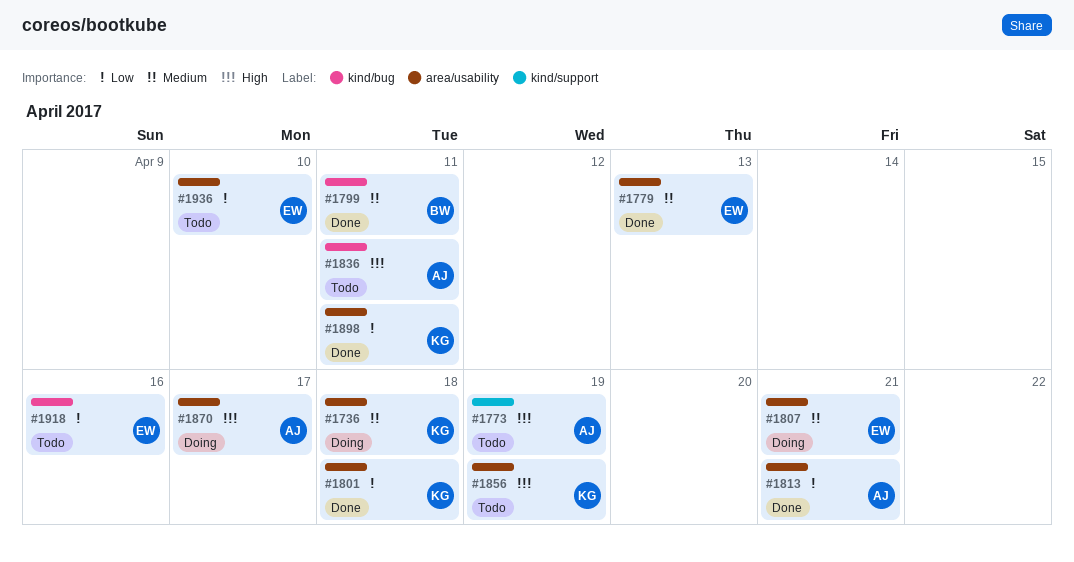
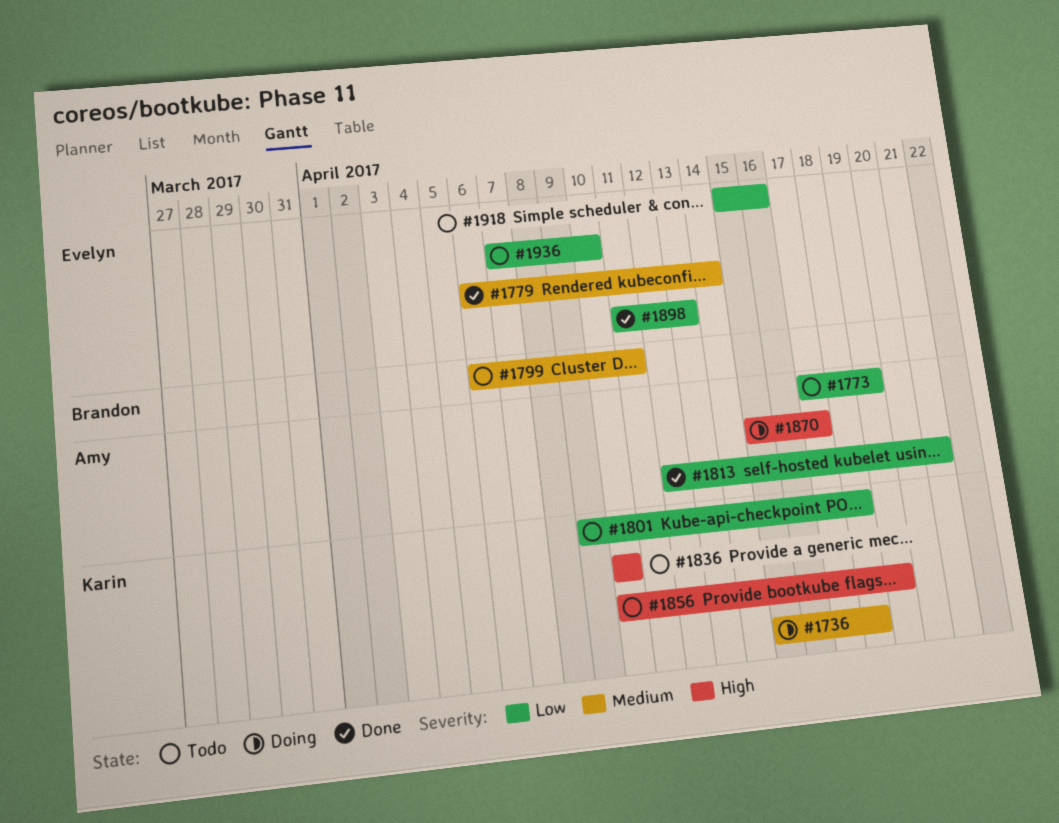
#1773, priority: High -> Low
#1779, due: Apr 13 -> Apr 14
#1799, status: Done -> Todo
#1801, status: Done -> Todo
#1807: present -> none
#1836, owner: Amy -> Karin
#1836, due: Apr 11 -> Apr 10
#1898, owner: Karin -> Evelyn
#1898, due: Apr 11 -> Apr 13

